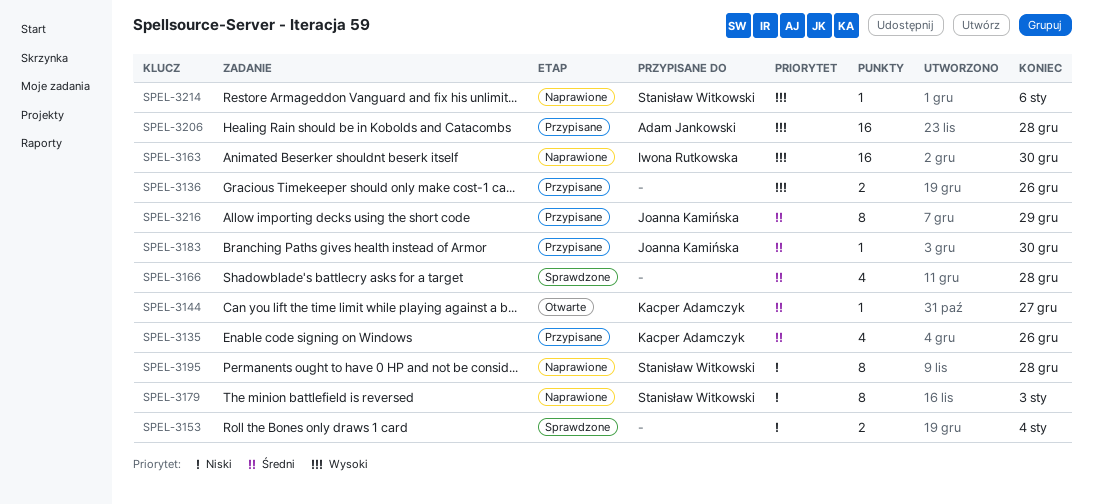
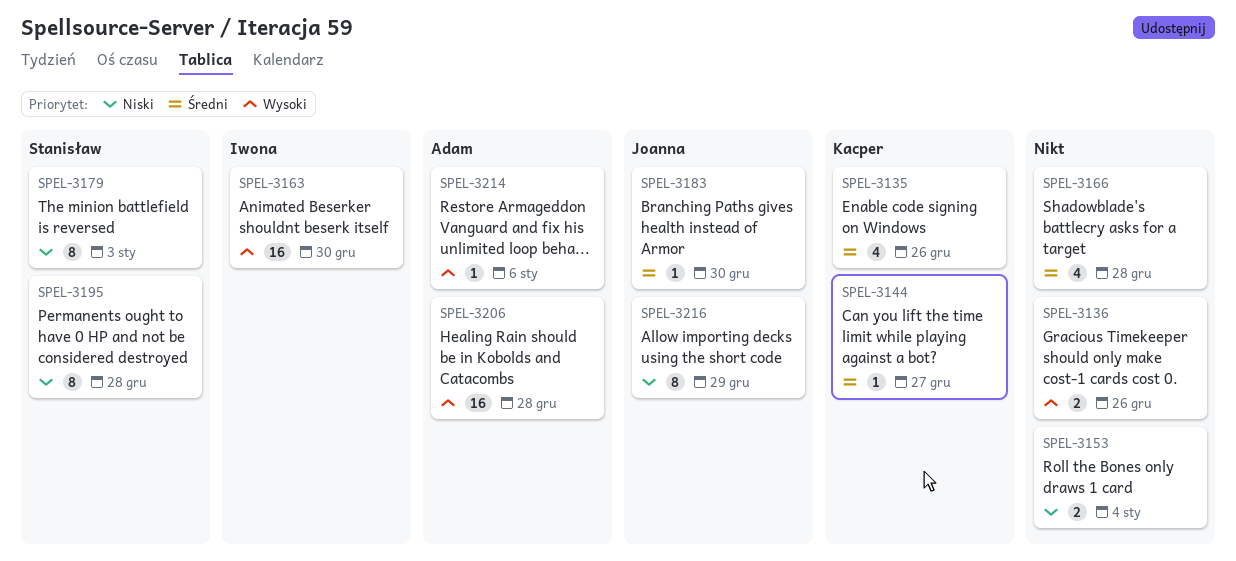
SPEL-3214, owner: Stanisław Witkowski -> Adam Jankowski
SPEL-3216, priority: Średni -> Niski

